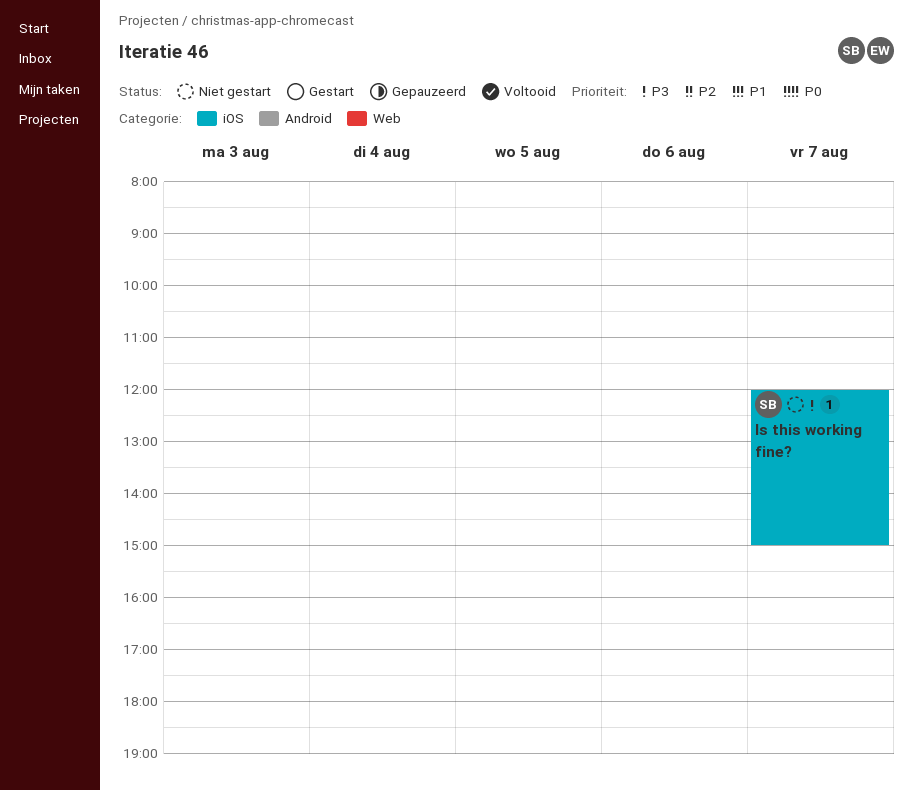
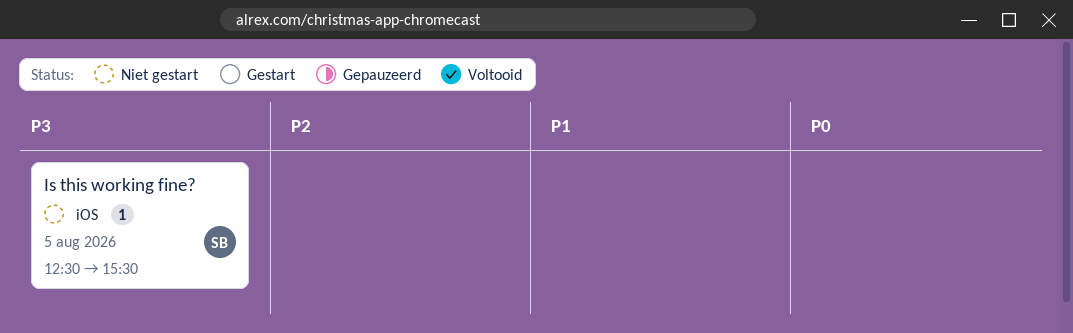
Is this working fine?, day: Aug 7 -> Aug 5
Is this working fine?, begins: 12:00 -> 12:30
Is this working fine?, ends: 15:00 -> 15:30

